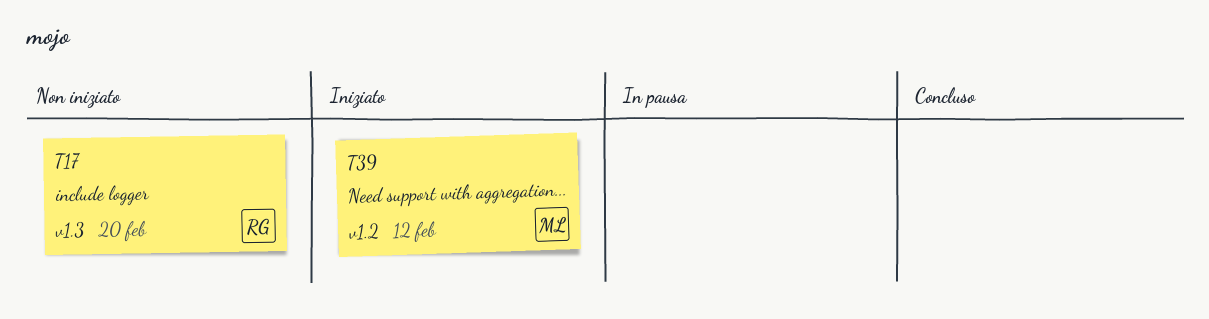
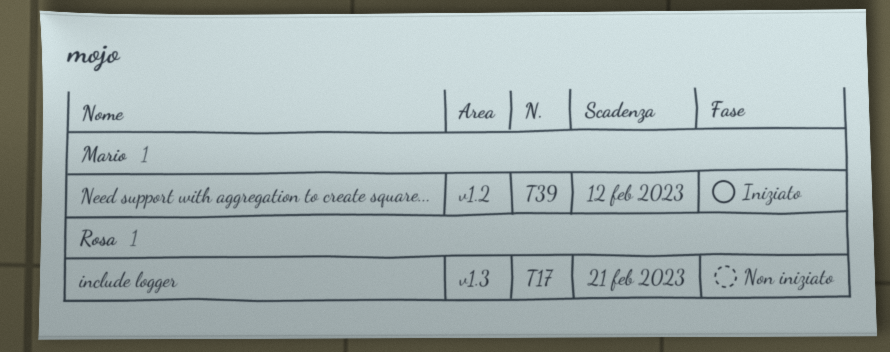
T17, due: Feb 20 -> Feb 21

